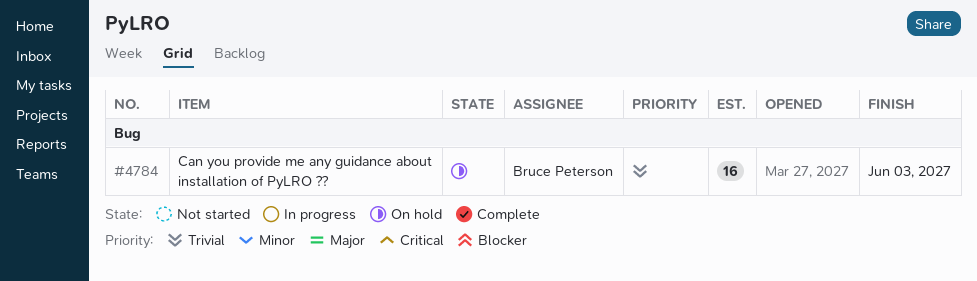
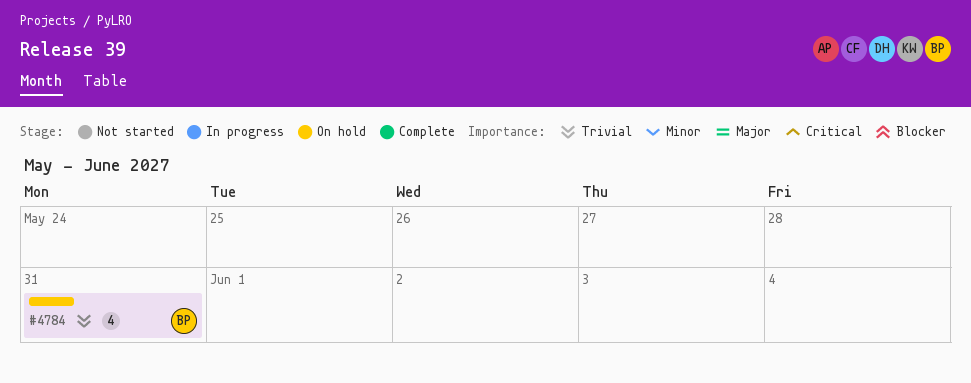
#4784, estimate: 16 -> 4
#4784, due: Jun 3 -> May 31

